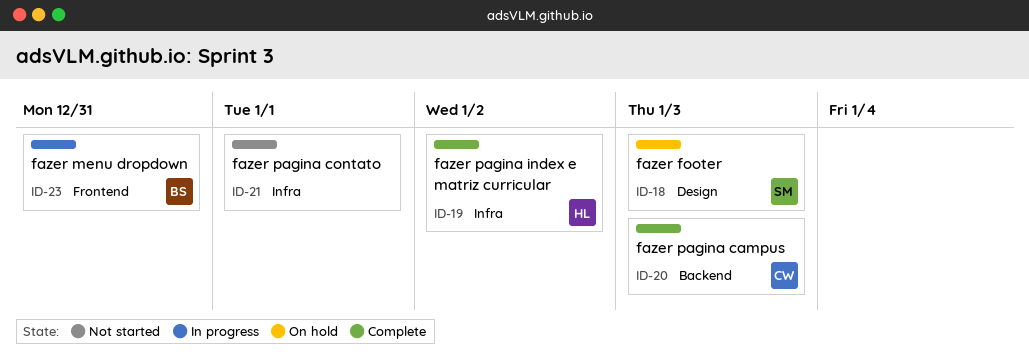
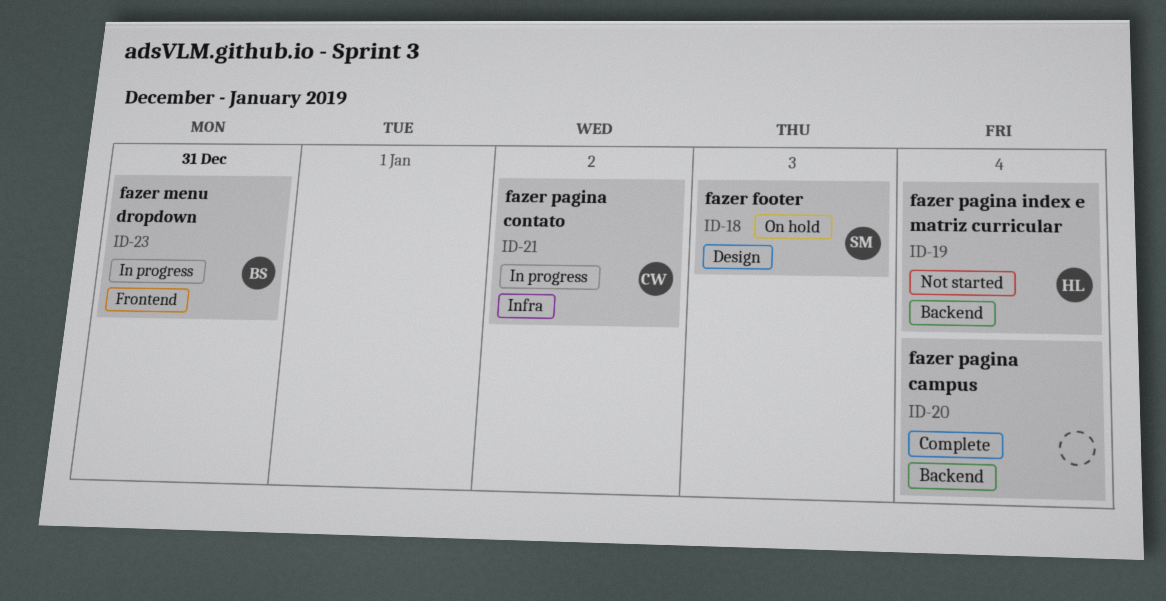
ID-19, status: Complete -> Not started
ID-19, label: Infra -> Backend
ID-19, due: Jan 2 -> Jan 4
ID-20, owner: CW -> none
ID-20, due: Jan 3 -> Jan 4
ID-21, status: Not started -> In progress
ID-21, owner: none -> CW
ID-21, due: Jan 1 -> Jan 2

